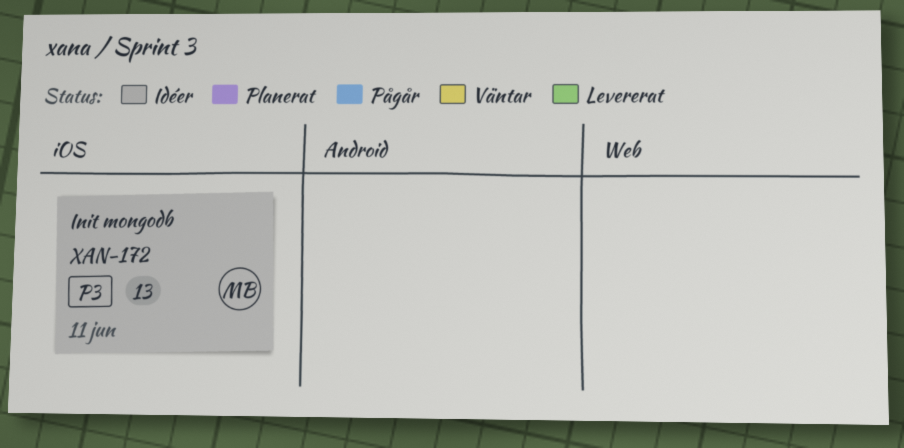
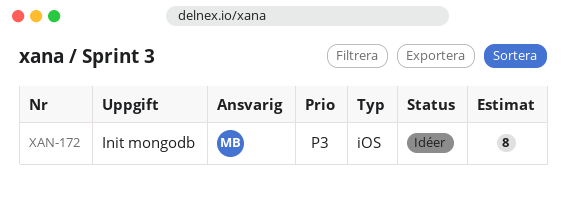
XAN-172, estimate: 13 -> 8

